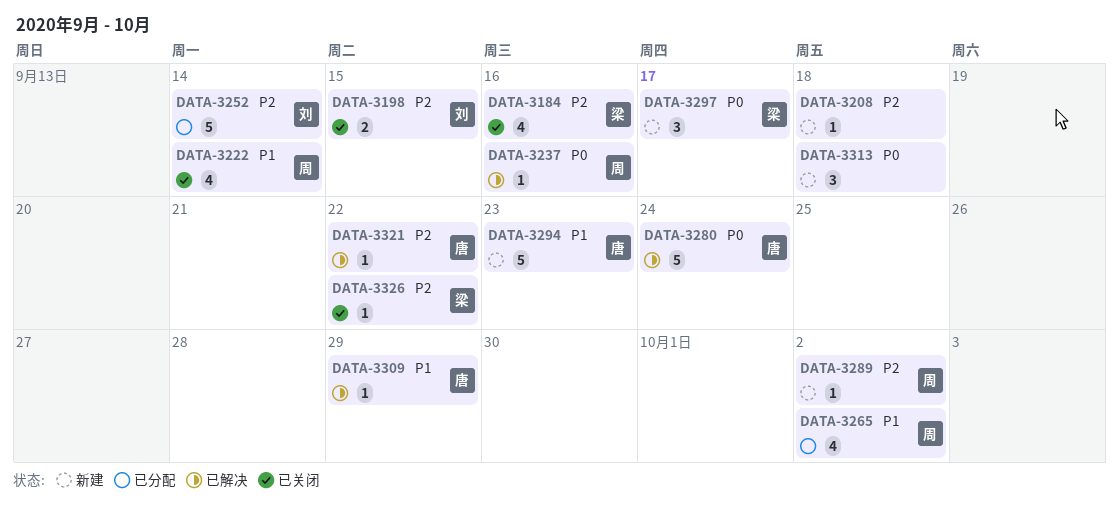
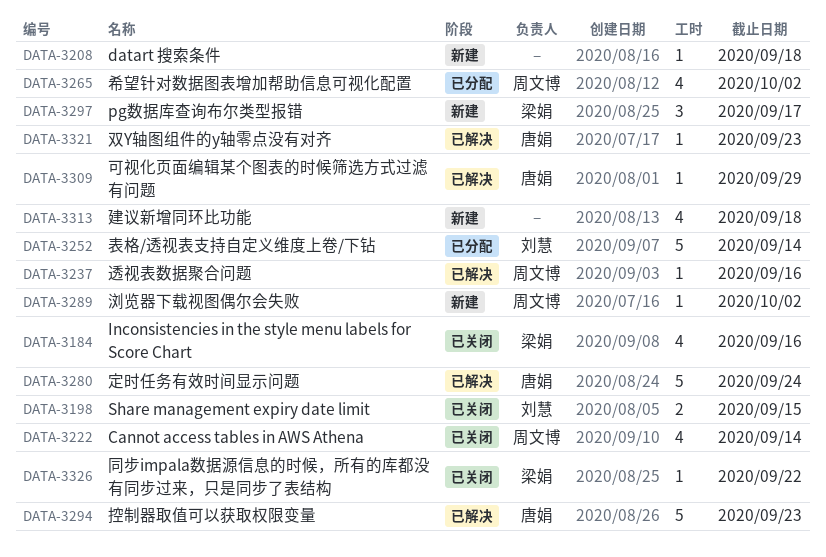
DATA-3294, status: 新建 -> 已解决
DATA-3313, estimate: 3 -> 4
DATA-3321, due: Sep 22 -> Sep 23

